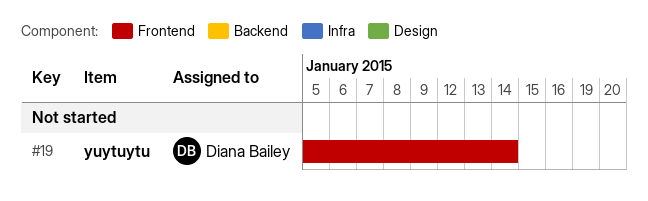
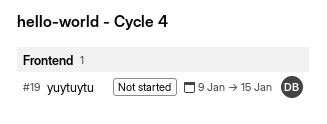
#19, start: Jan 5 -> Jan 9
#19, due: Jan 14 -> Jan 15

